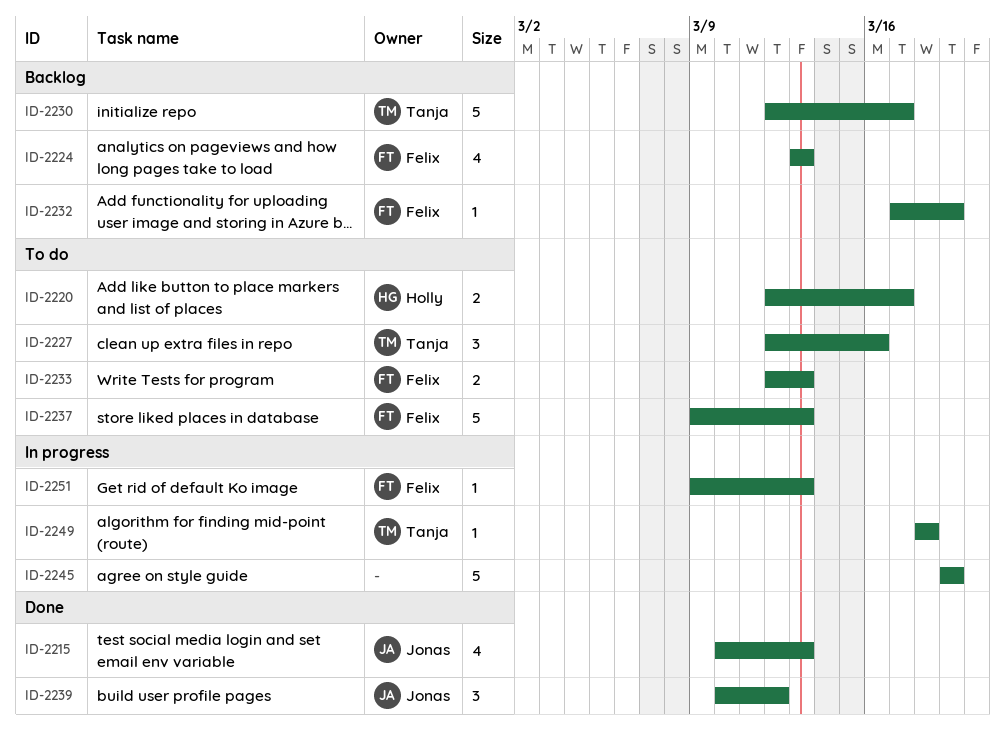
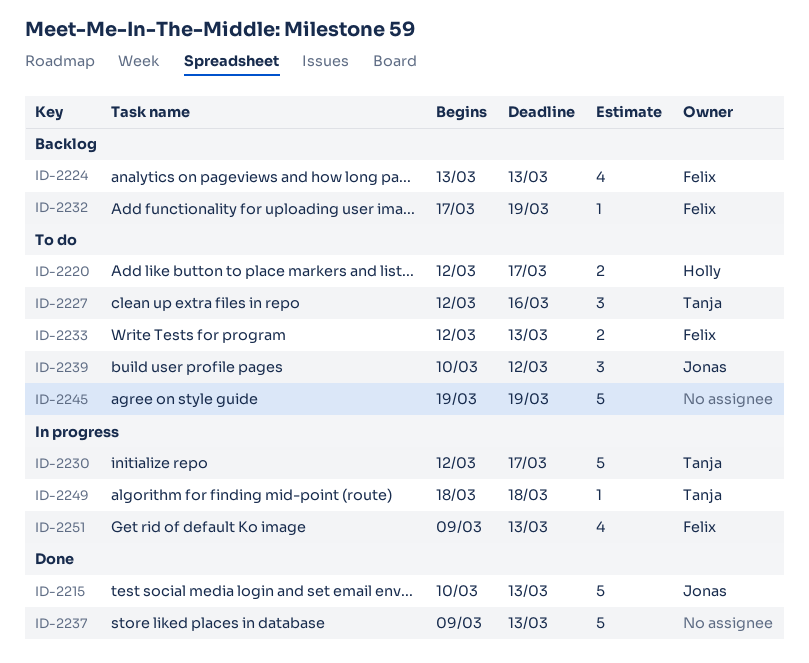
ID-2215, estimate: 4 -> 5
ID-2230, status: Backlog -> In progress
ID-2237, status: To do -> Done
ID-2237, owner: Felix -> none
ID-2239, status: Done -> To do
ID-2245, status: In progress -> To do
ID-2251, estimate: 1 -> 4

